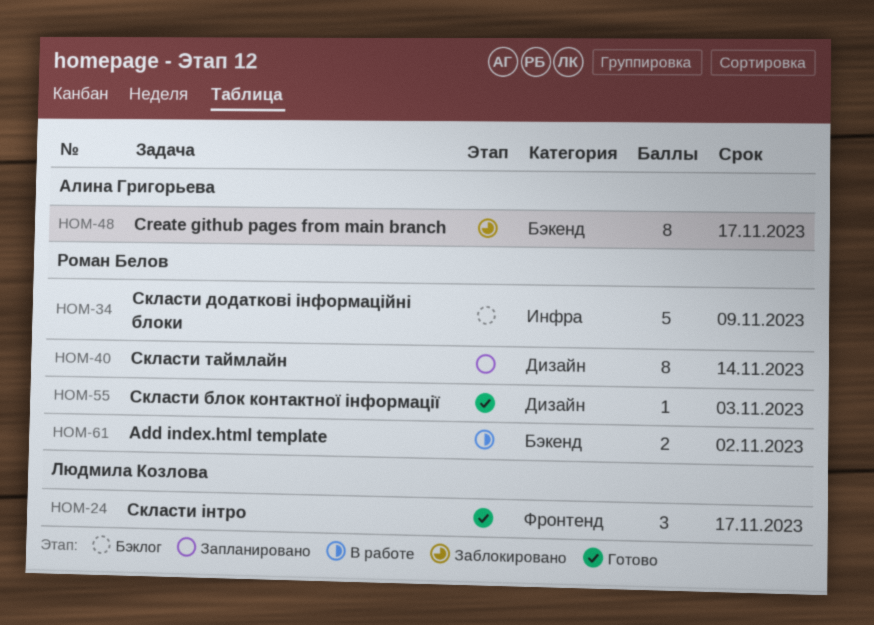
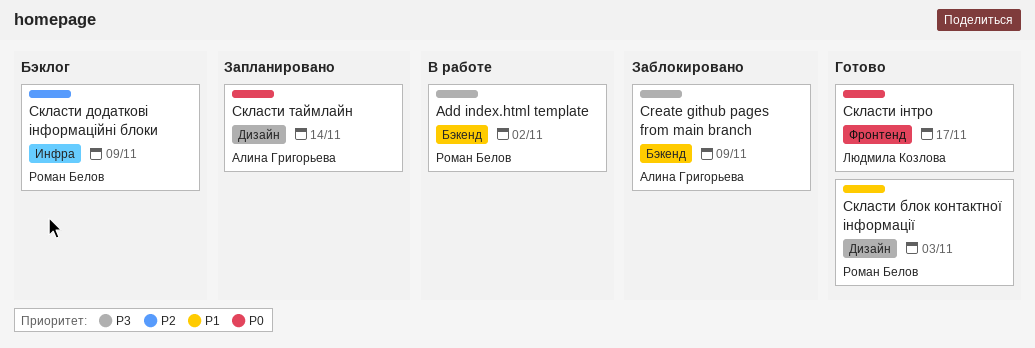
Create github pages from main branch, due: Nov 17 -> Nov 9
Скласти таймлайн, owner: Роман Белов -> Алина Григорьева

